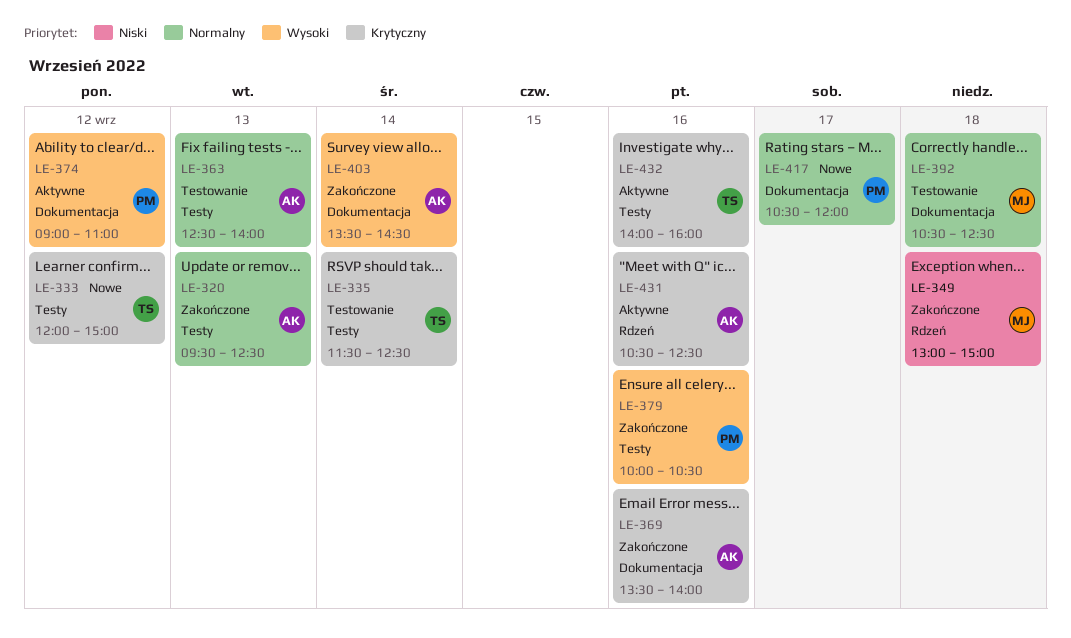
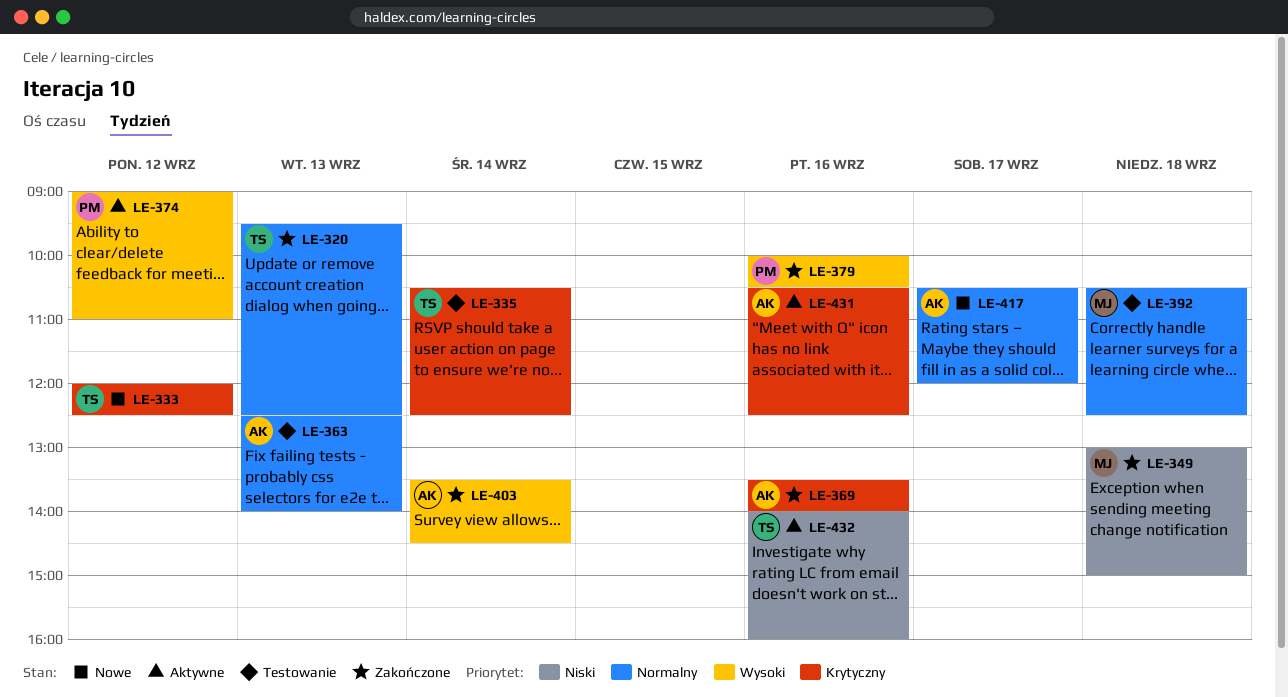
LE-320, owner: AK -> TS
LE-333, ends: 15:00 -> 12:30
LE-335, begins: 11:30 -> 10:30
LE-417, owner: PM -> AK
LE-432, priority: Krytyczny -> Niski

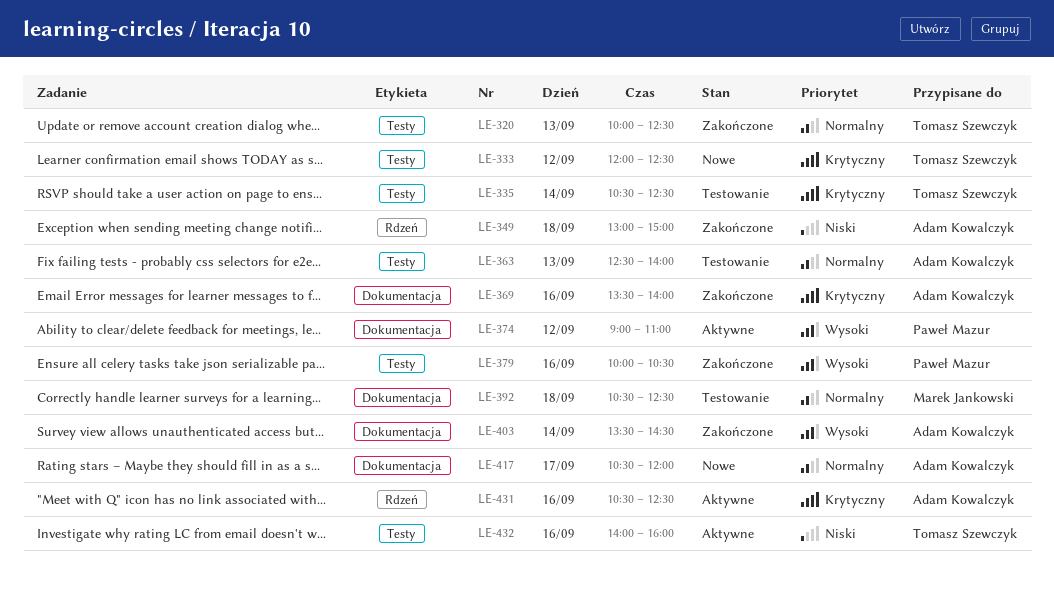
LE-320, begins: 09:30 -> 10:00
LE-349, owner: Marek Jankowski -> Adam Kowalczyk

